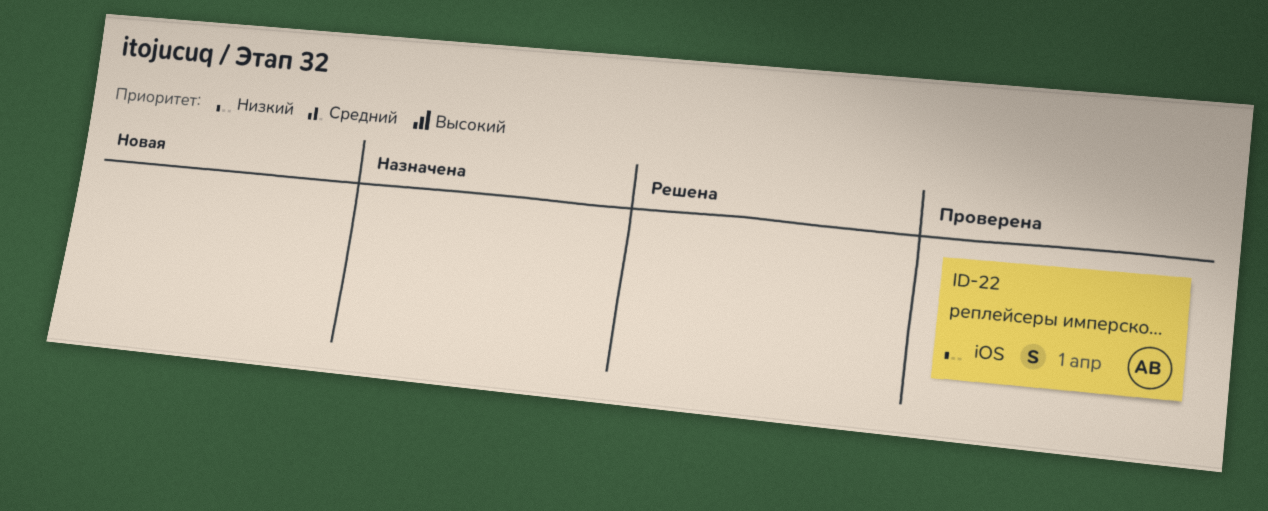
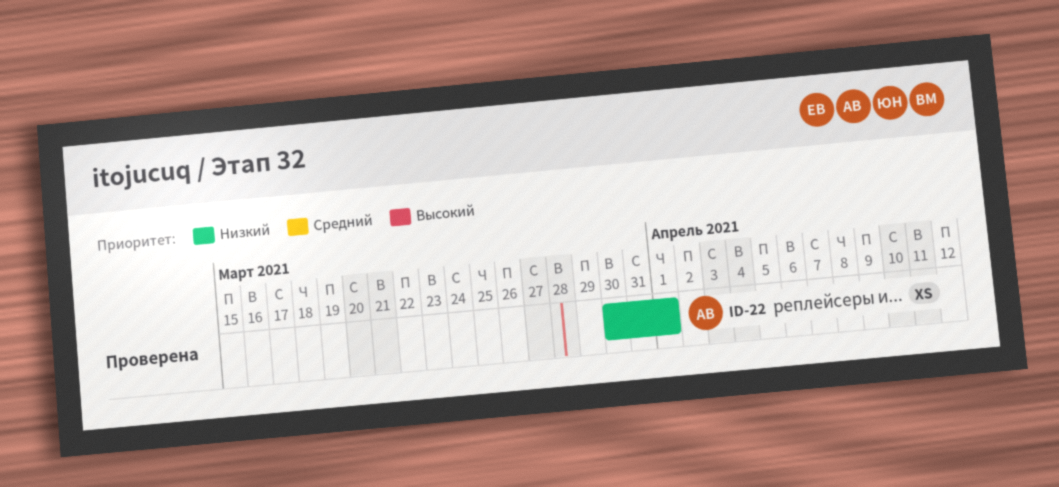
ID-22, estimate: S -> XS

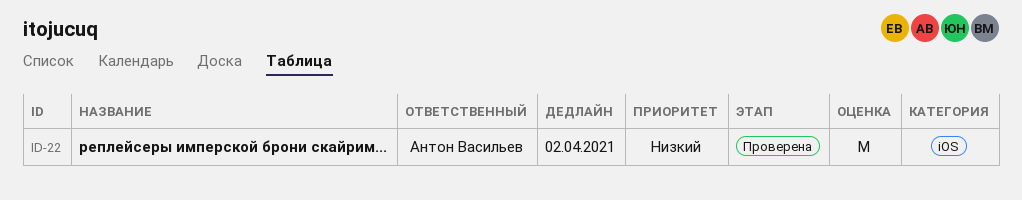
ID-22, estimate: XS -> M
ID-22, due: Apr 1 -> Apr 2

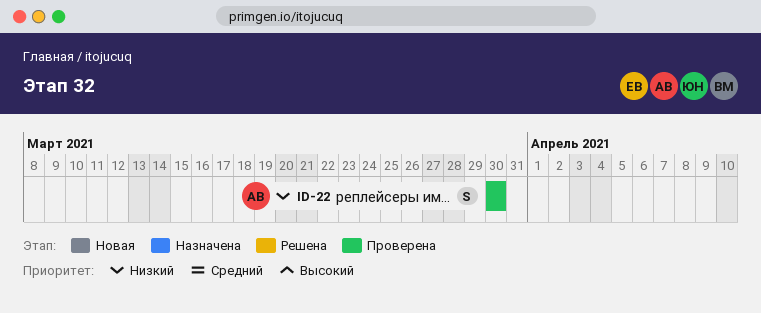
ID-22, estimate: M -> S
ID-22, due: Apr 2 -> Mar 30

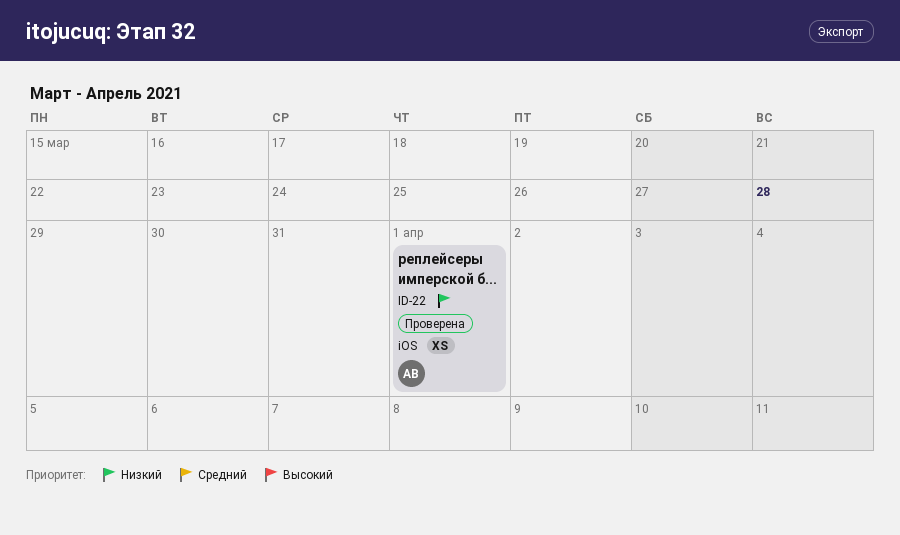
ID-22, estimate: S -> XS
ID-22, due: Mar 30 -> Apr 1

